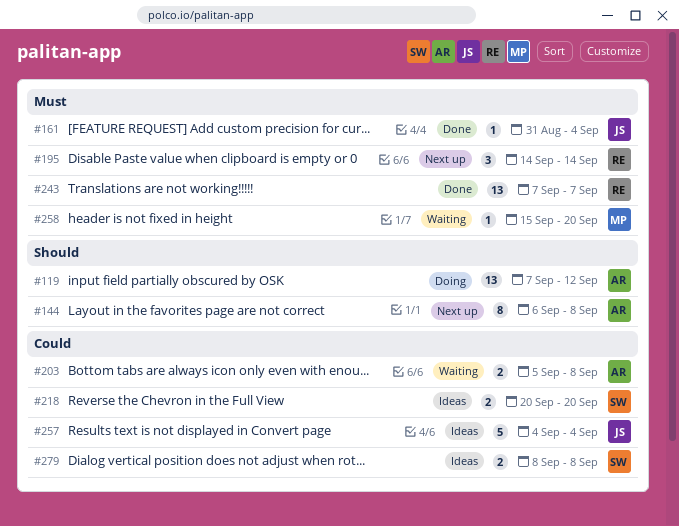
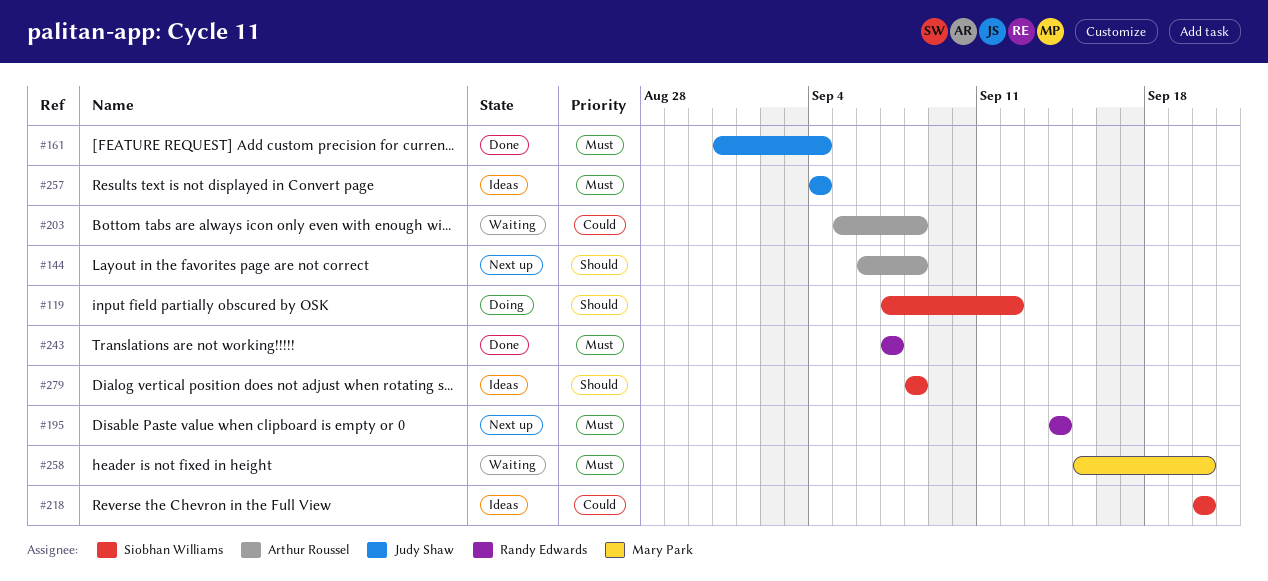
#119, owner: Arthur Roussel -> Siobhan Williams
#257, priority: Could -> Must
#279, priority: Could -> Should

